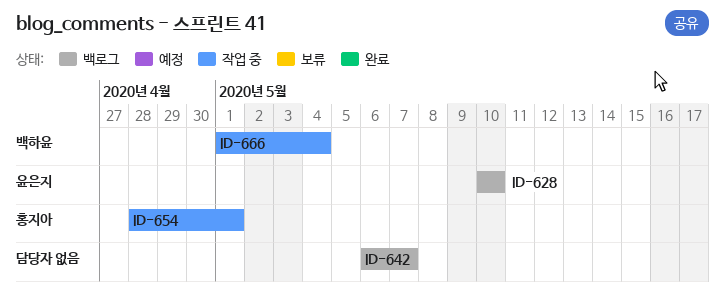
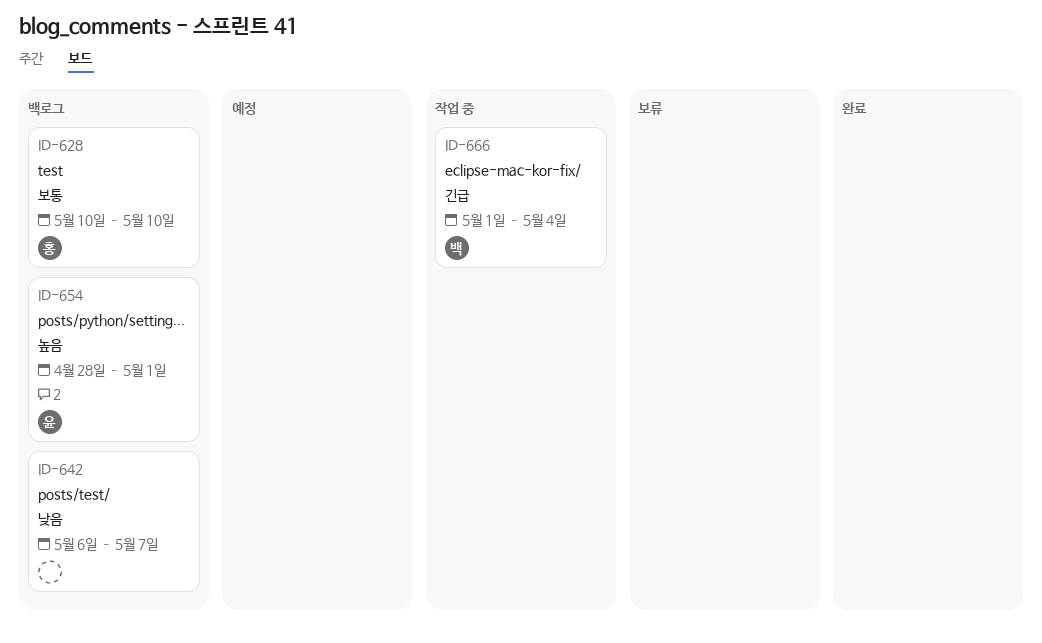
ID-628, owner: 윤은지 -> 홍지아
ID-654, status: 작업 중 -> 백로그
ID-654, owner: 홍지아 -> 윤은지

